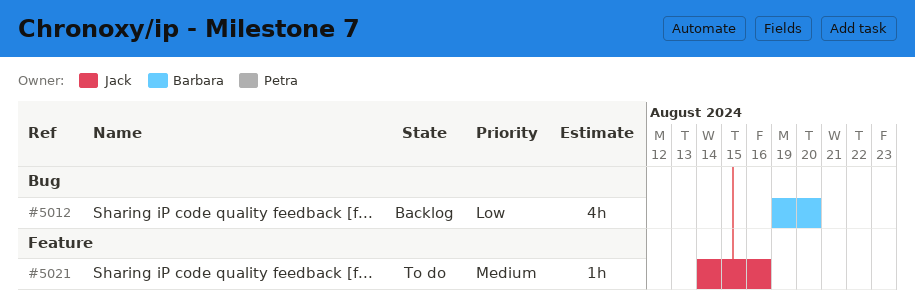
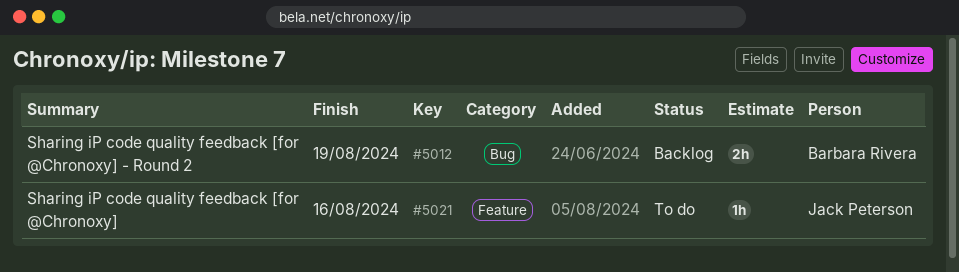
#5012, estimate: 4h -> 2h
#5012, due: Aug 20 -> Aug 19

